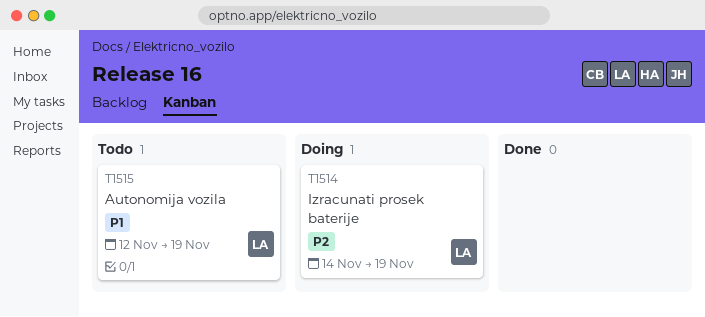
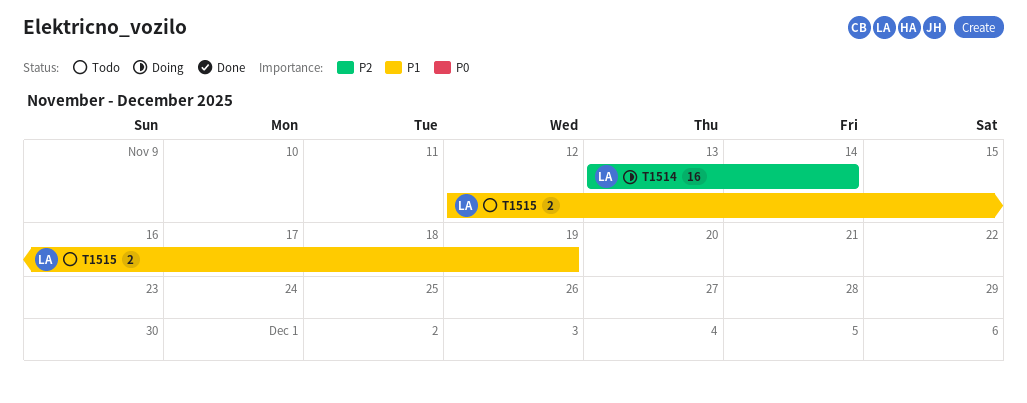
T1514, start: Nov 14 -> Nov 13
T1514, due: Nov 19 -> Nov 14

